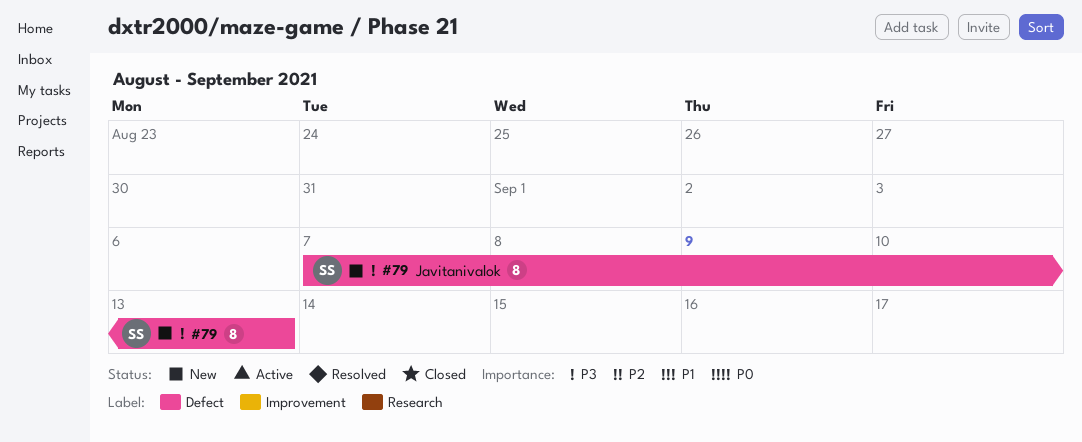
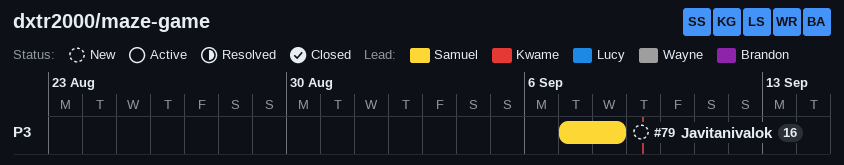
#79, estimate: 8 -> 16
#79, due: Sep 13 -> Sep 8

